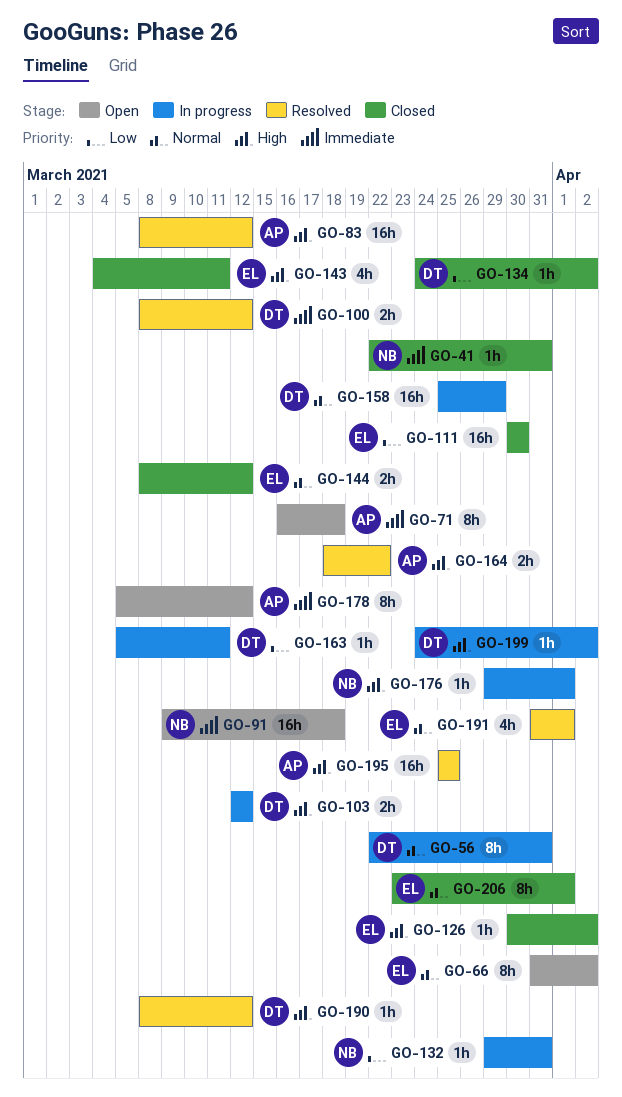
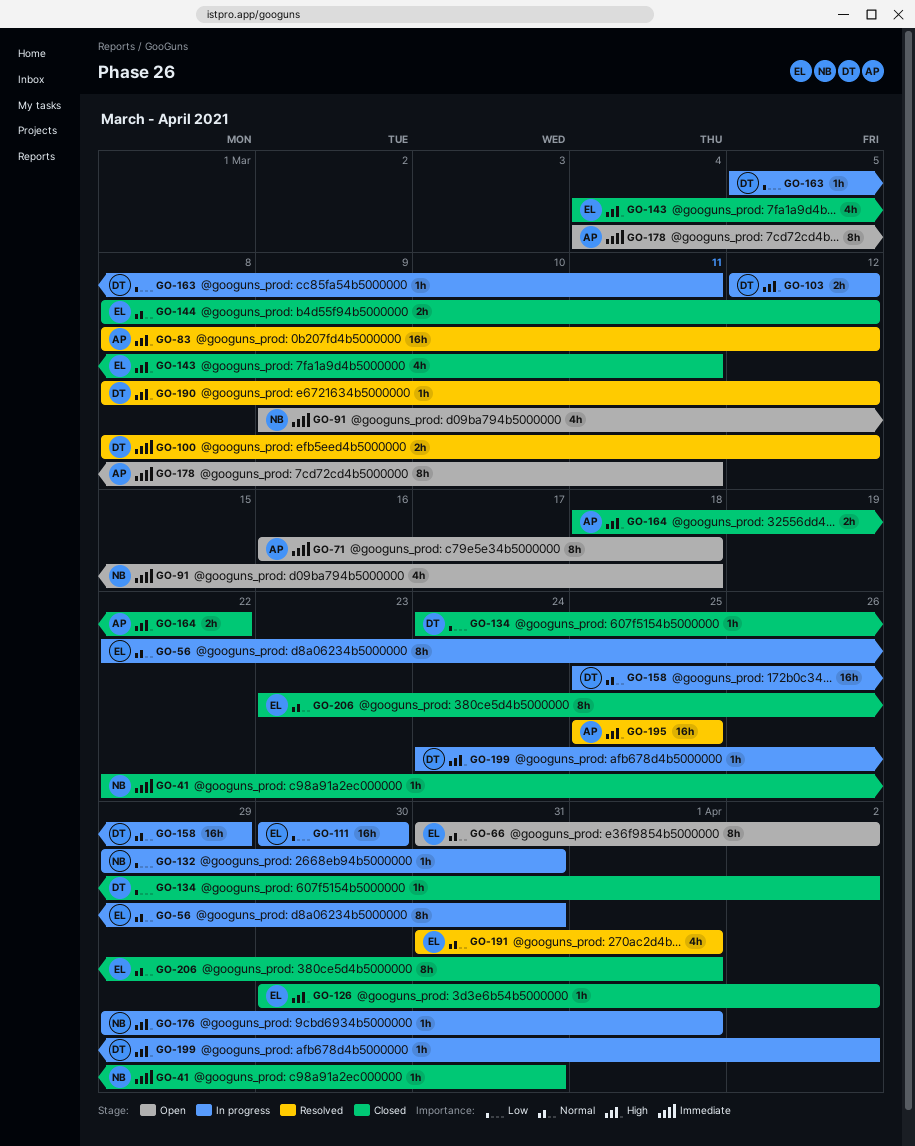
GO-56, owner: DT -> EL
GO-91, estimate: 16h -> 4h
GO-111, status: Closed -> In progress
GO-164, status: Resolved -> Closed
GO-178, start: Mar 5 -> Mar 4
GO-178, due: Mar 12 -> Mar 11

